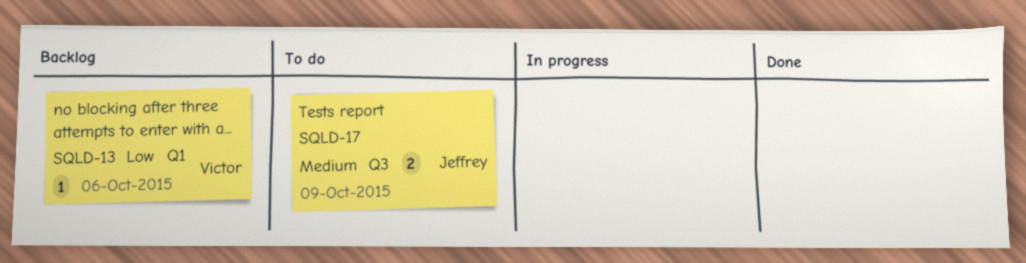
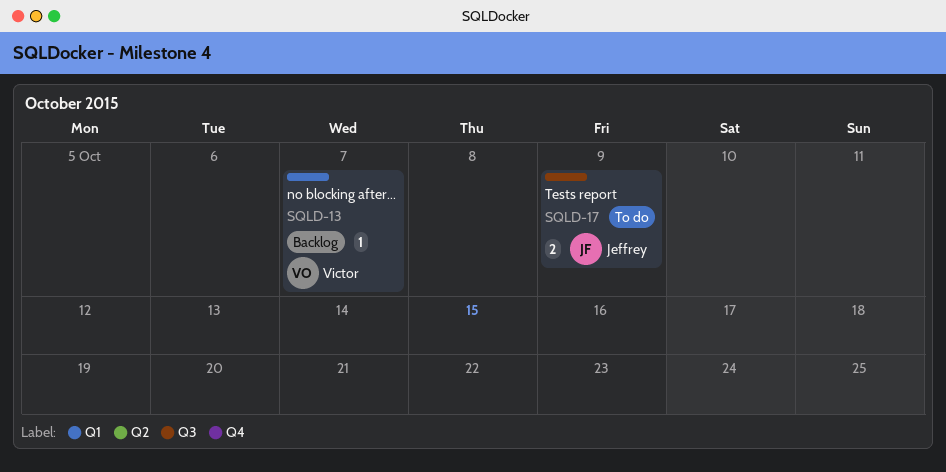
SQLD-13, due: Oct 6 -> Oct 7

